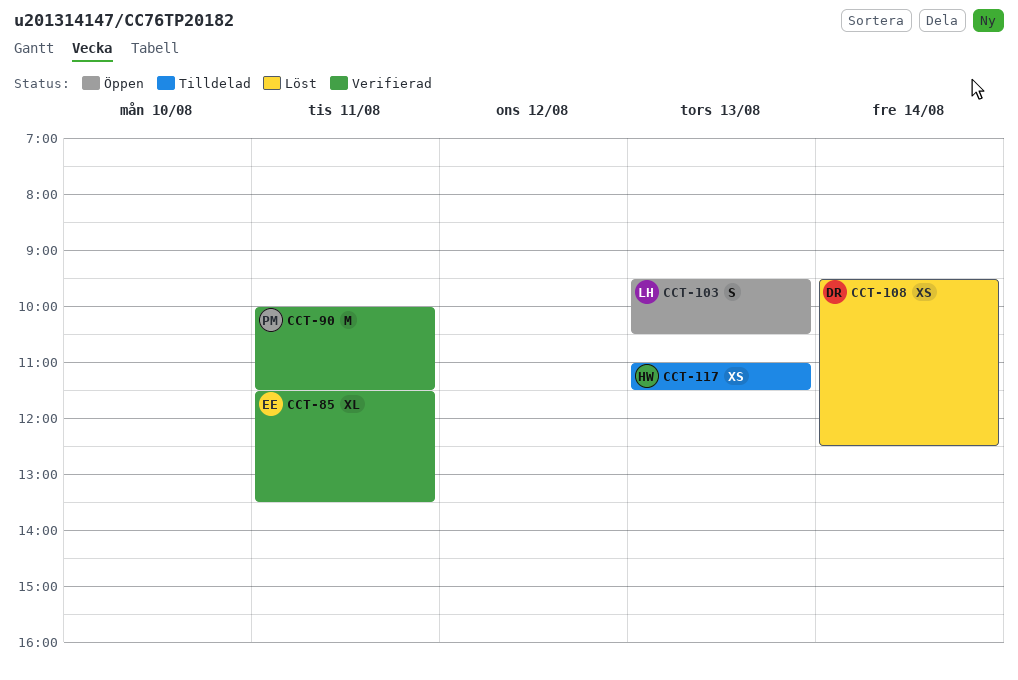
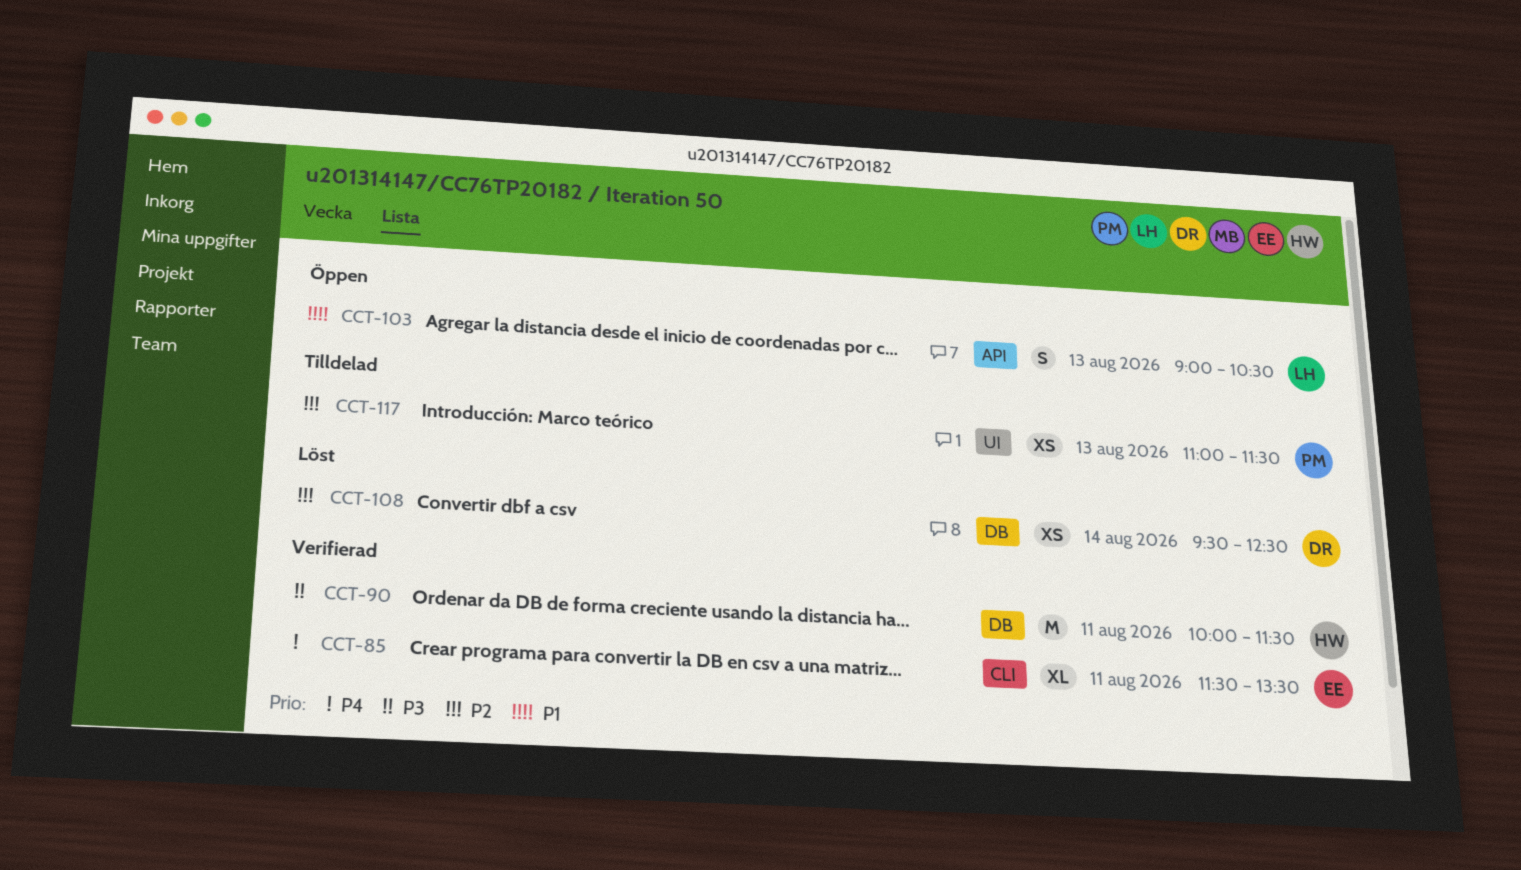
CCT-90, owner: PM -> HW
CCT-103, begins: 09:30 -> 09:00
CCT-117, owner: HW -> PM

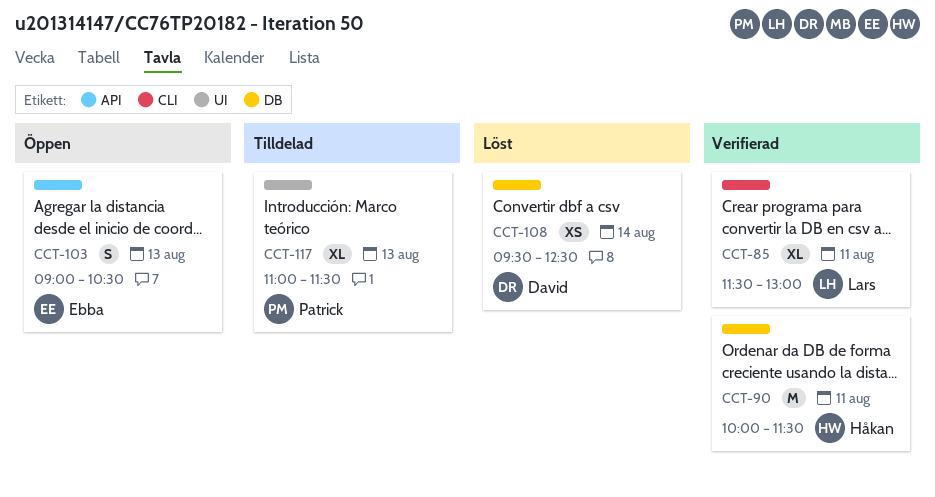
CCT-85, owner: Ebba -> Lars
CCT-85, ends: 13:30 -> 13:00
CCT-103, owner: Lars -> Ebba
CCT-117, estimate: XS -> XL

